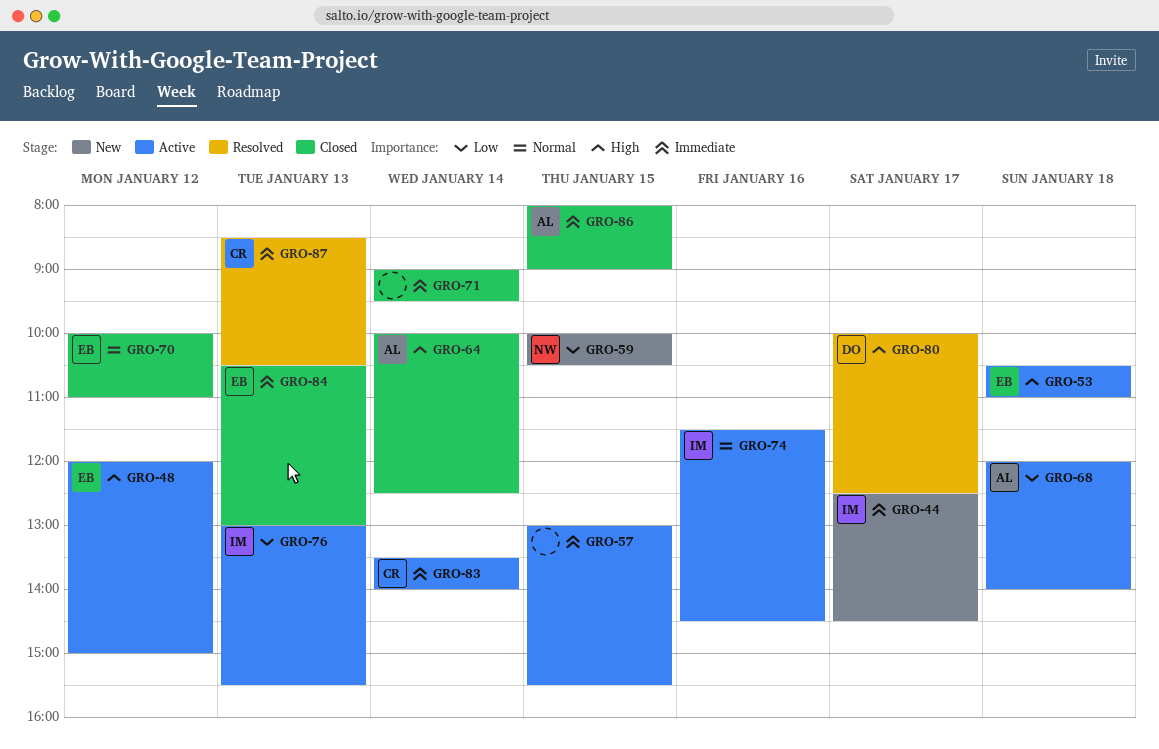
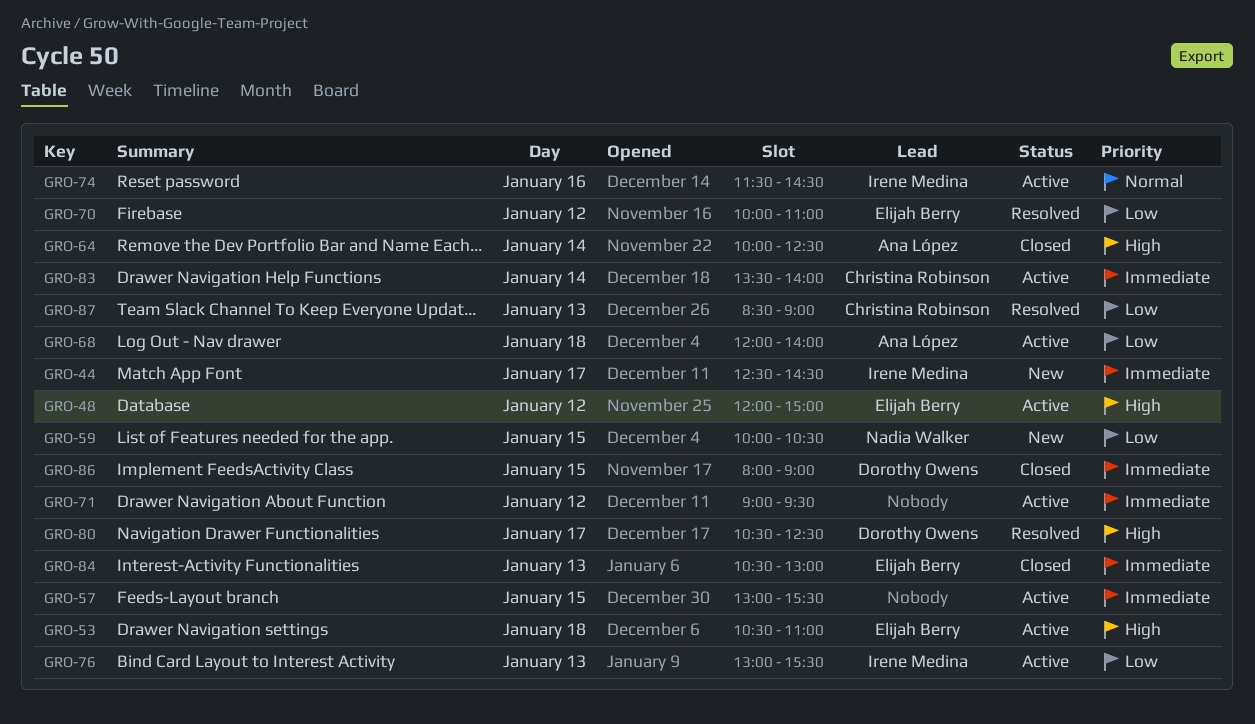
GRO-70, status: Closed -> Resolved
GRO-70, priority: Normal -> Low
GRO-71, status: Closed -> Active
GRO-71, day: Jan 14 -> Jan 12
GRO-80, begins: 10:00 -> 10:30
GRO-86, owner: Ana López -> Dorothy Owens
GRO-87, priority: Immediate -> Low
GRO-87, ends: 10:30 -> 09:00

